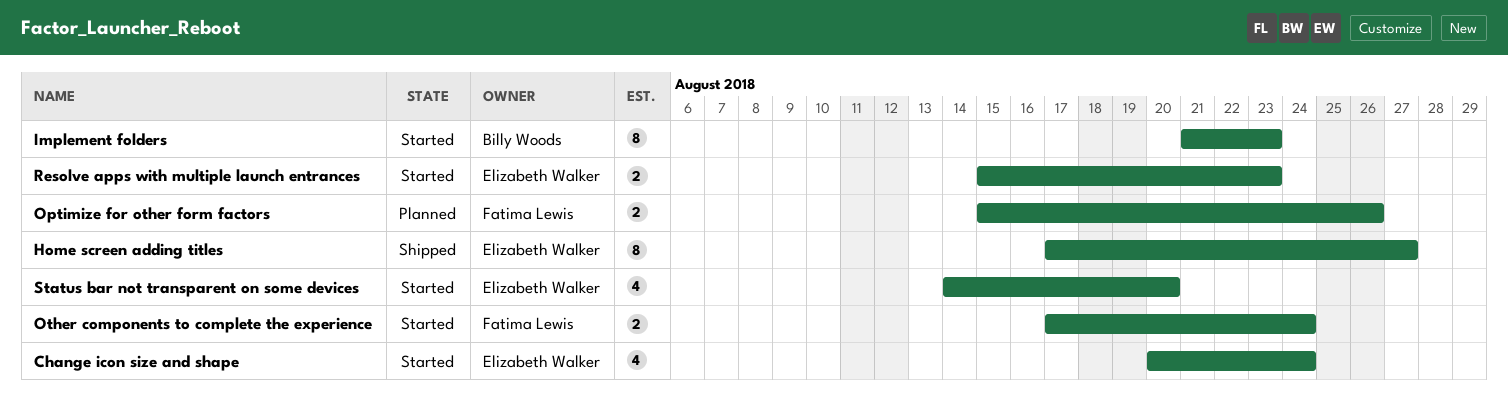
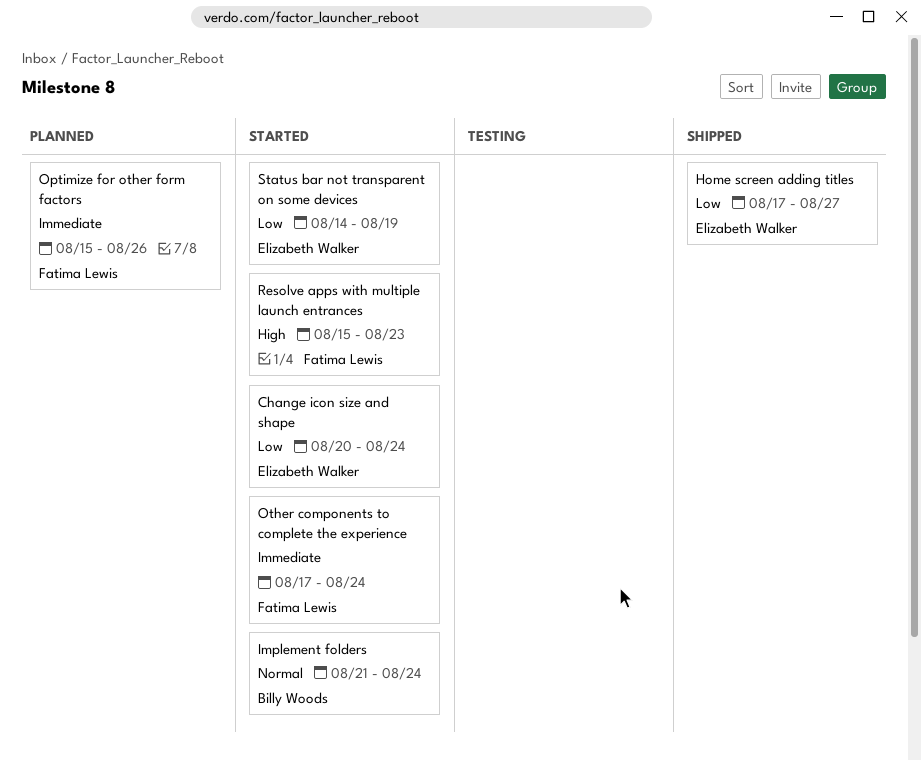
Implement folders, due: Aug 23 -> Aug 24
Resolve apps with multiple launch entrances, owner: Elizabeth Walker -> Fatima Lewis
Status bar not transparent on some devices, due: Aug 20 -> Aug 19

